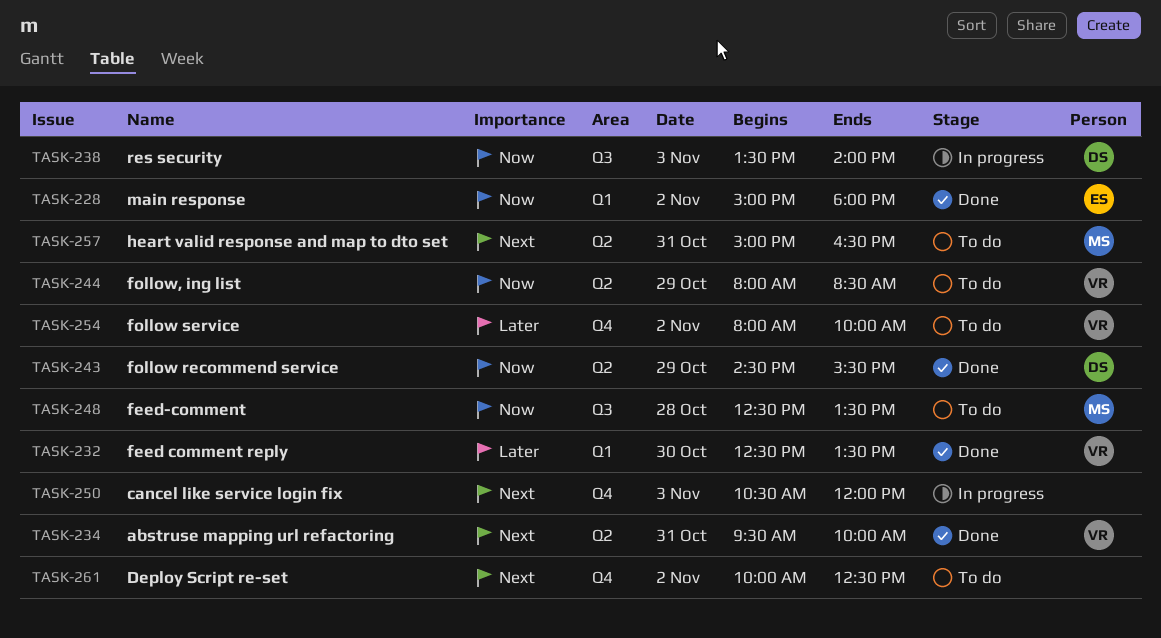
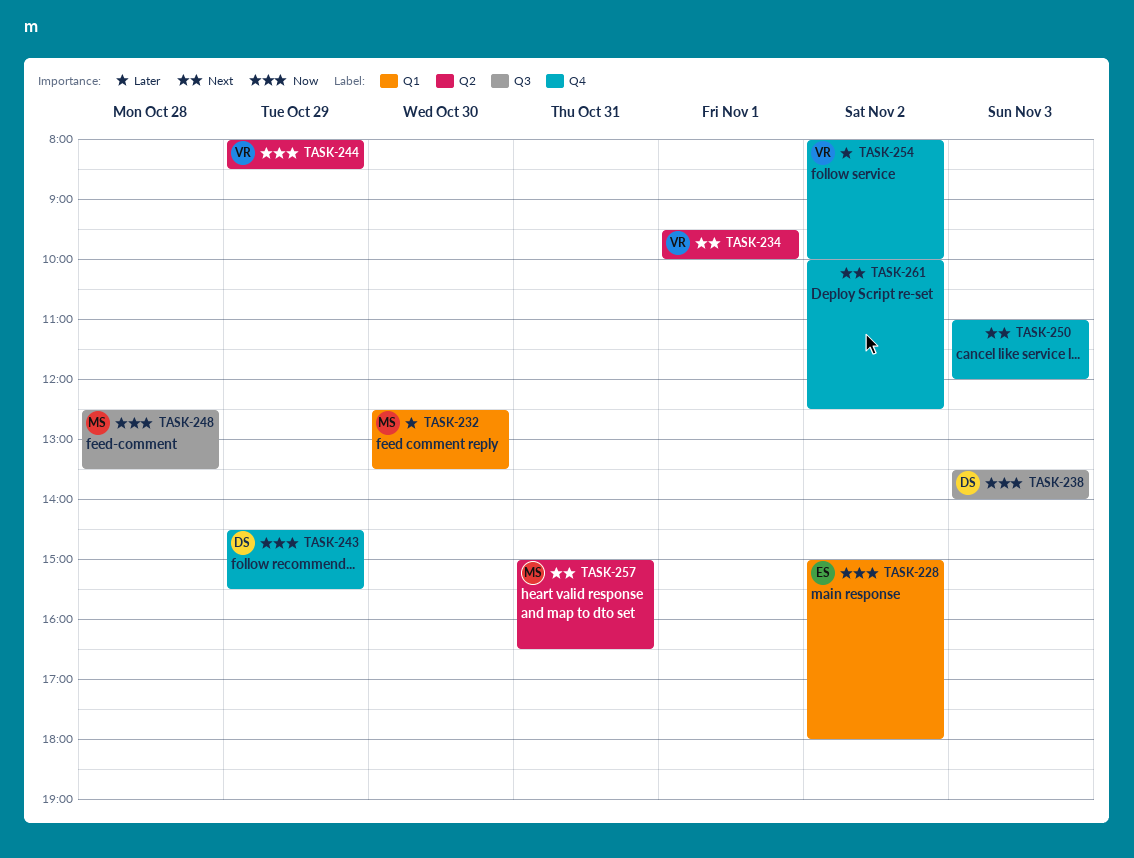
TASK-232, owner: VR -> MS
TASK-234, day: Oct 31 -> Nov 1
TASK-243, label: Q2 -> Q4
TASK-250, begins: 10:30 -> 11:00

